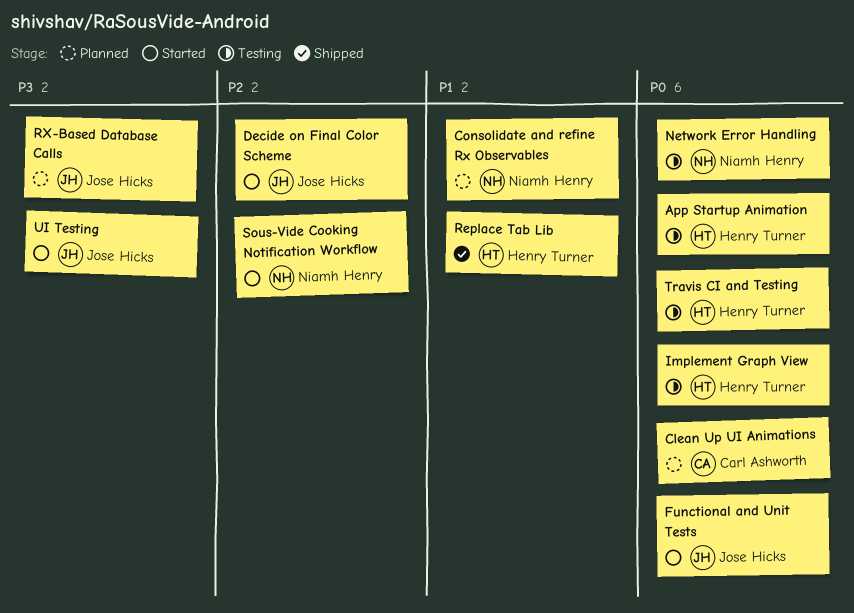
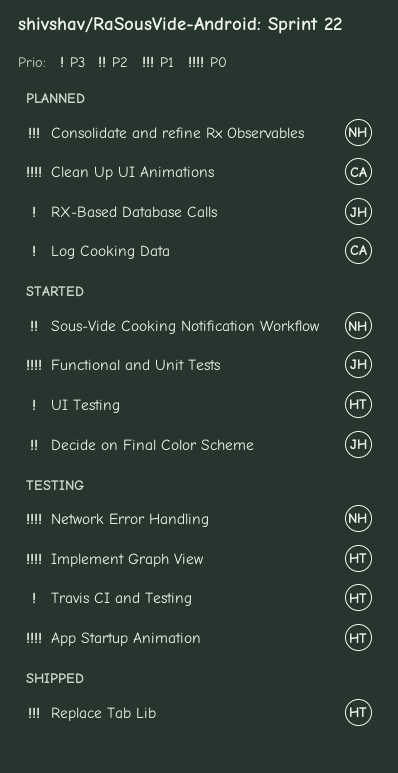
Log Cooking Data: none -> present
Travis CI and Testing, priority: P0 -> P3
UI Testing, owner: Jose Hicks -> Henry Turner

